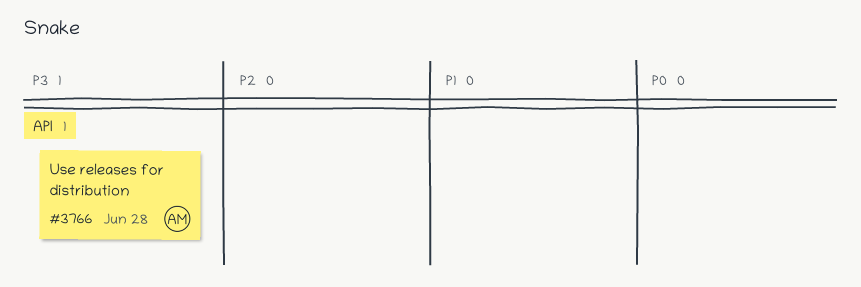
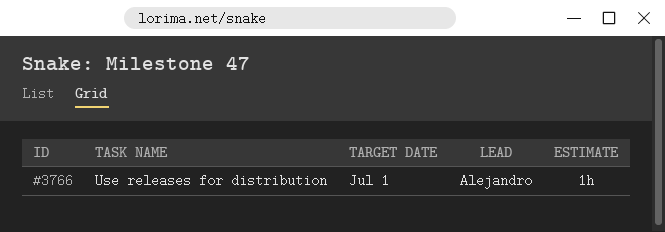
#3766, due: Jun 28 -> Jul 1

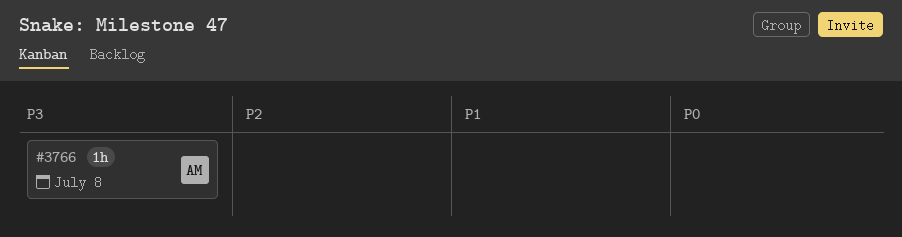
#3766, due: Jul 1 -> Jul 8

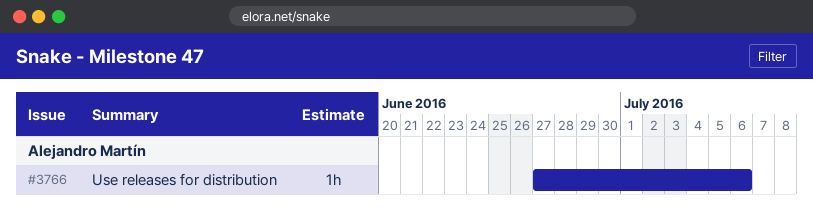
#3766, due: Jul 8 -> Jul 6

